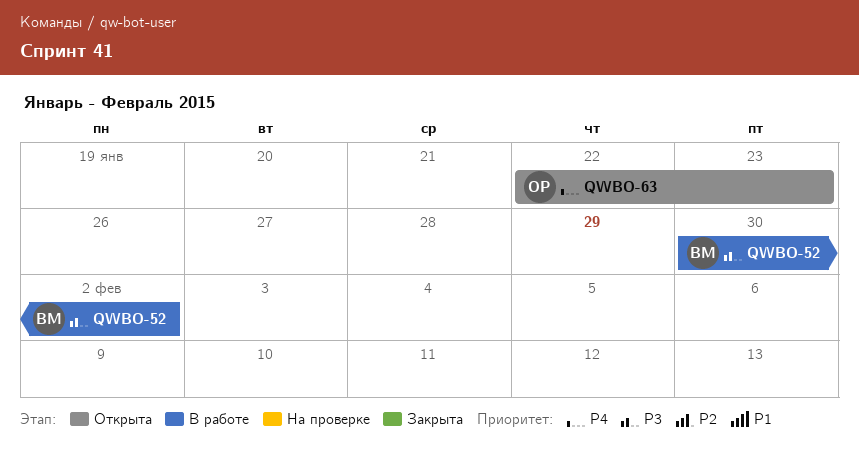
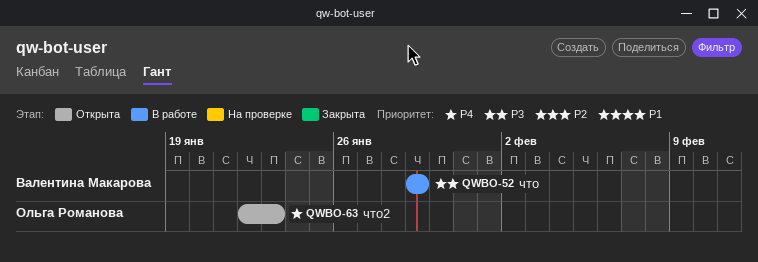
QWBO-52, start: Jan 30 -> Jan 29
QWBO-52, due: Feb 2 -> Jan 29

